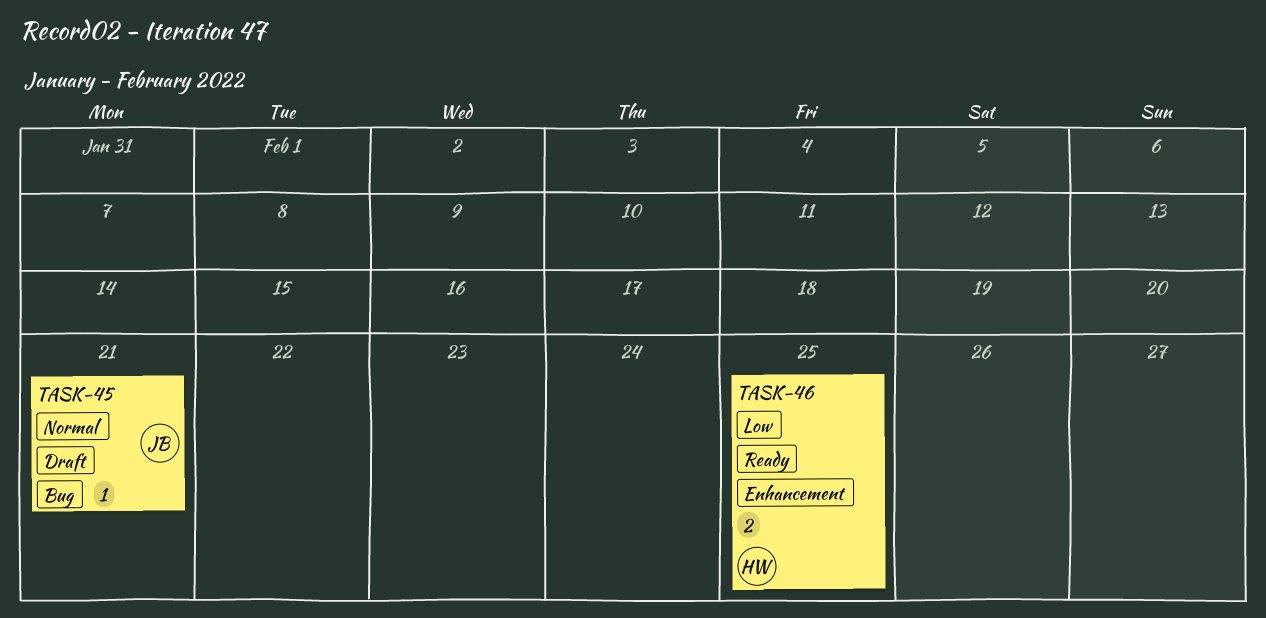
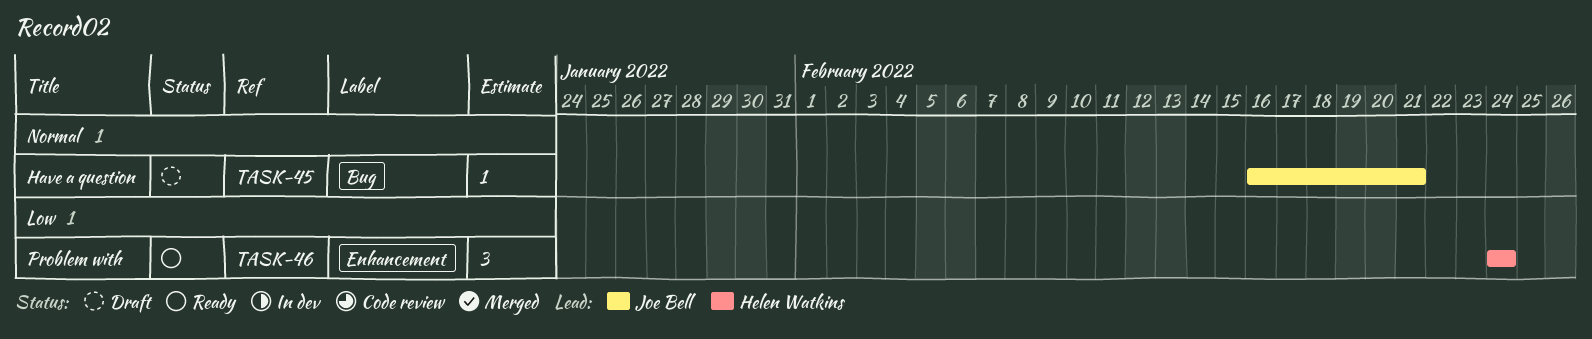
TASK-46, estimate: 2 -> 3
TASK-46, due: Feb 25 -> Feb 24

